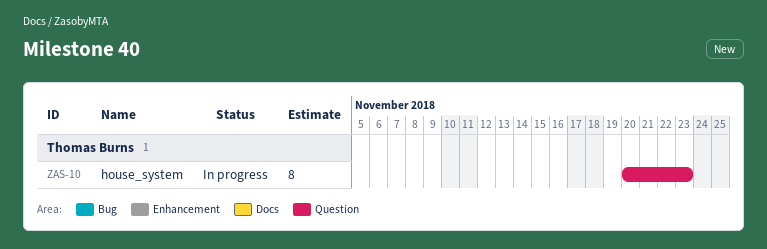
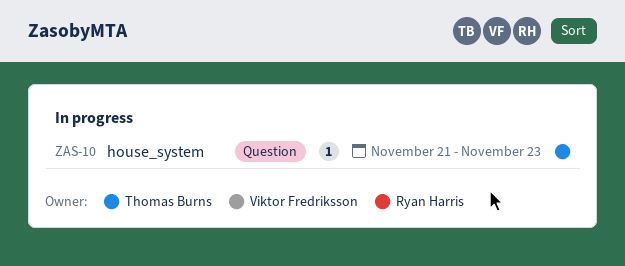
ZAS-10, estimate: 8 -> 1
ZAS-10, start: Nov 20 -> Nov 21

